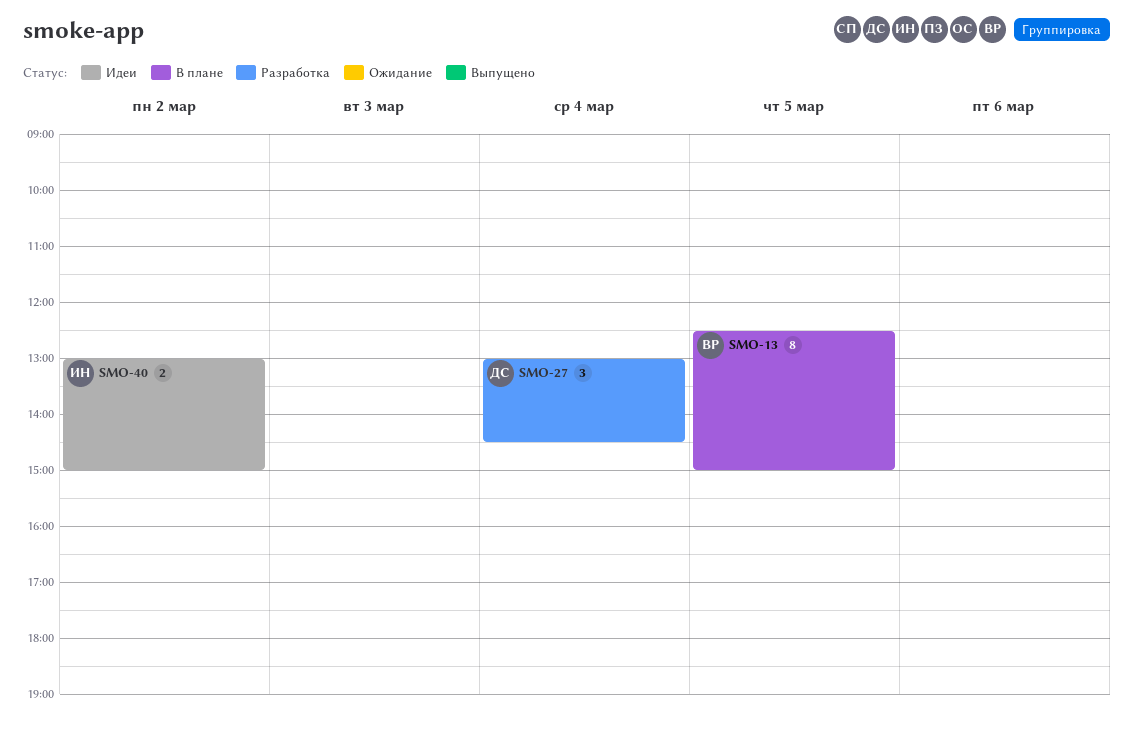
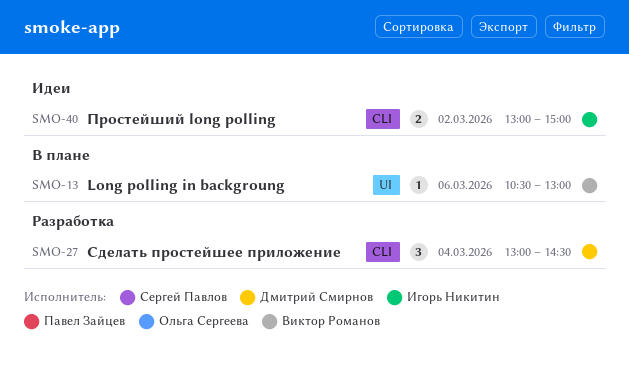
SMO-13, estimate: 8 -> 1
SMO-13, day: Mar 5 -> Mar 6
SMO-13, begins: 12:30 -> 10:30
SMO-13, ends: 15:00 -> 13:00

